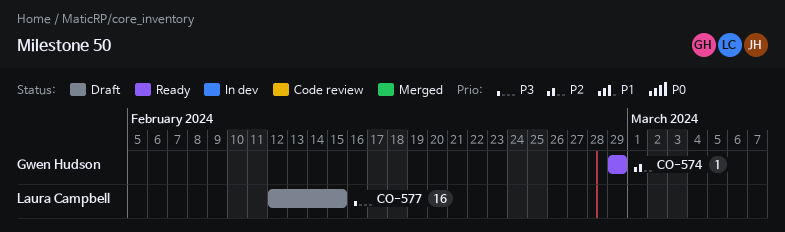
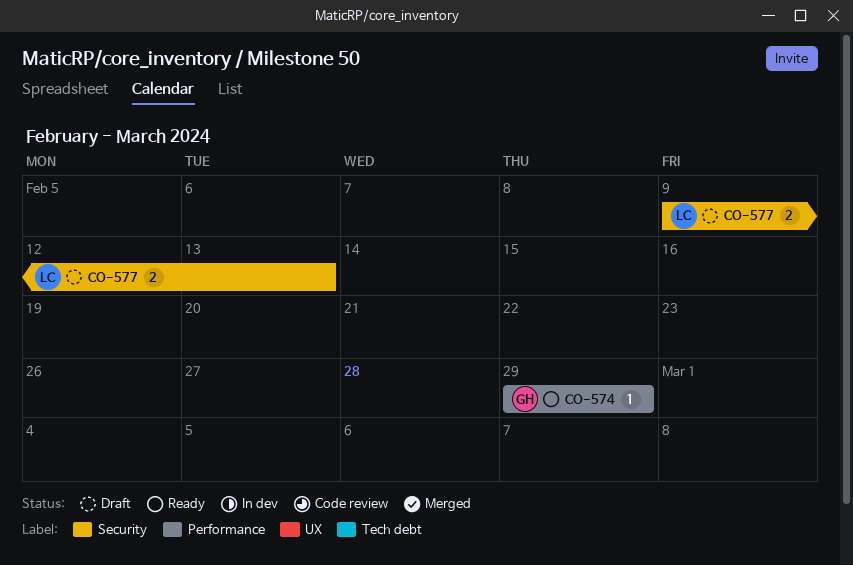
CO-577, estimate: 16 -> 2
CO-577, start: Feb 12 -> Feb 9
CO-577, due: Feb 15 -> Feb 13

